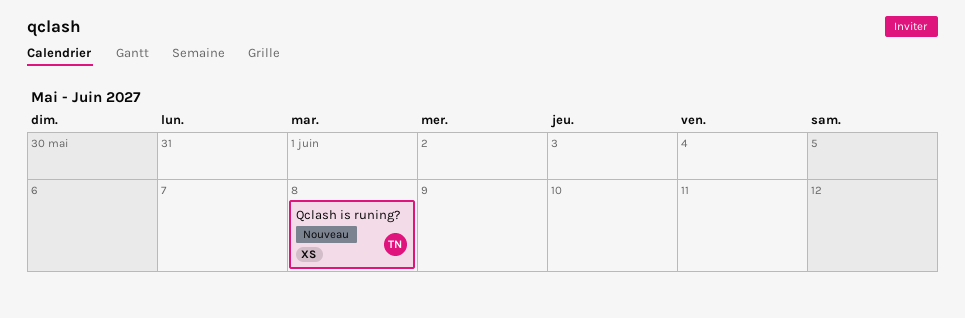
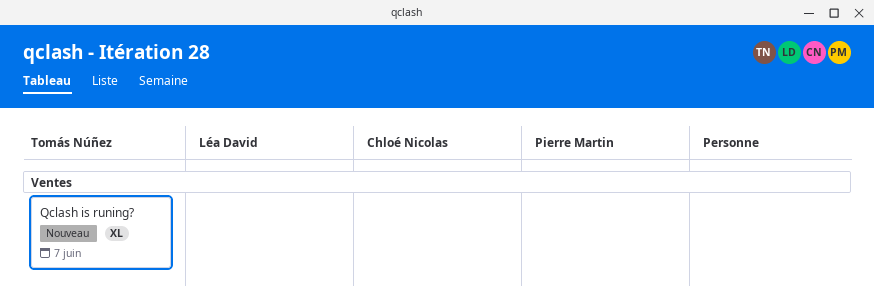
Qclash is runing?, estimate: XS -> XL
Qclash is runing?, due: Jun 8 -> Jun 7

